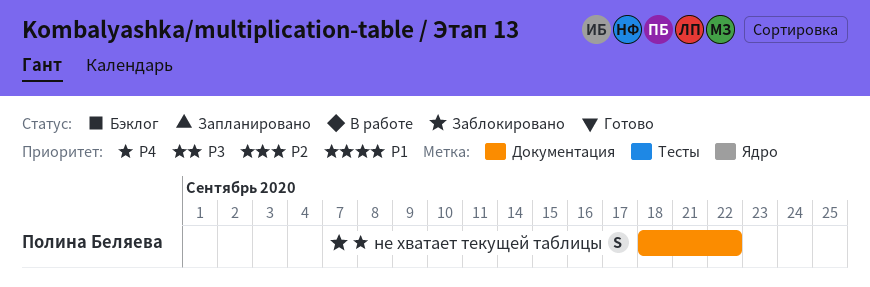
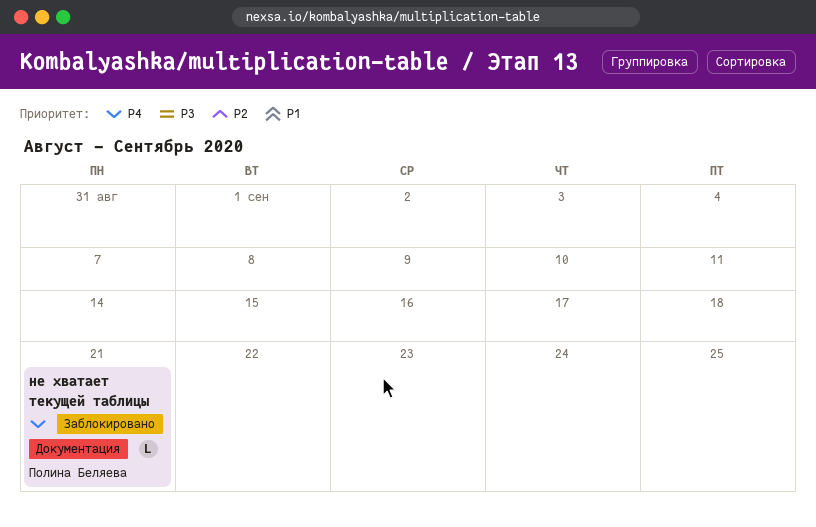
не хватает текущей таблицы, estimate: S -> L
не хватает текущей таблицы, due: Sep 22 -> Sep 21

